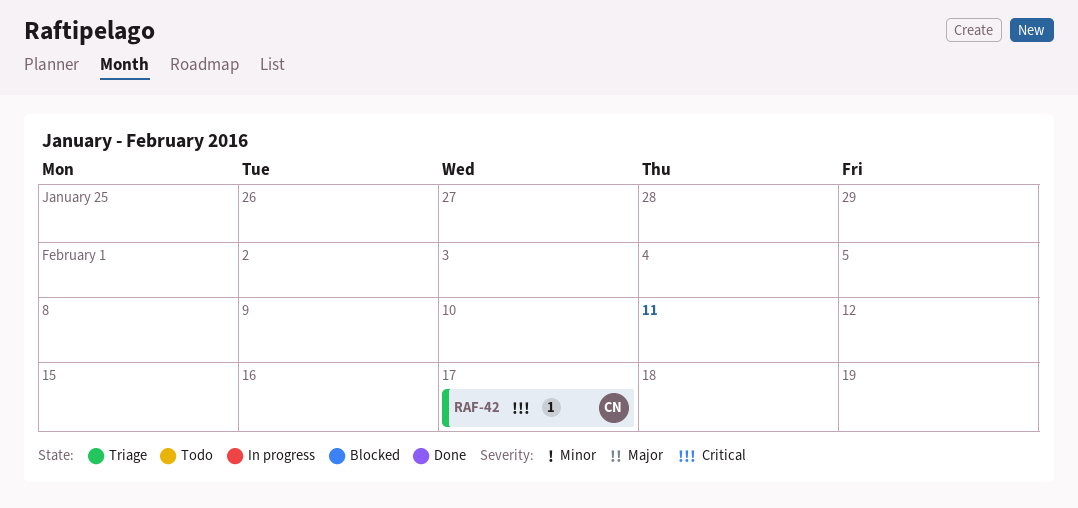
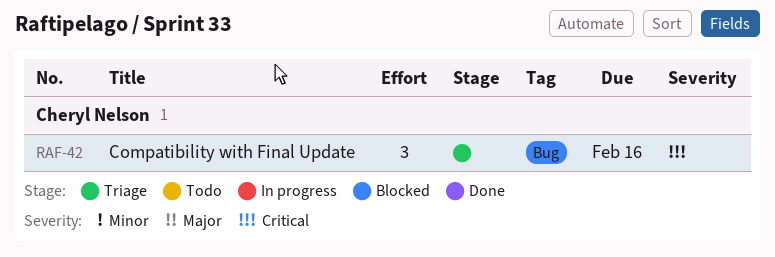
RAF-42, estimate: 1 -> 3
RAF-42, due: Feb 17 -> Feb 16

